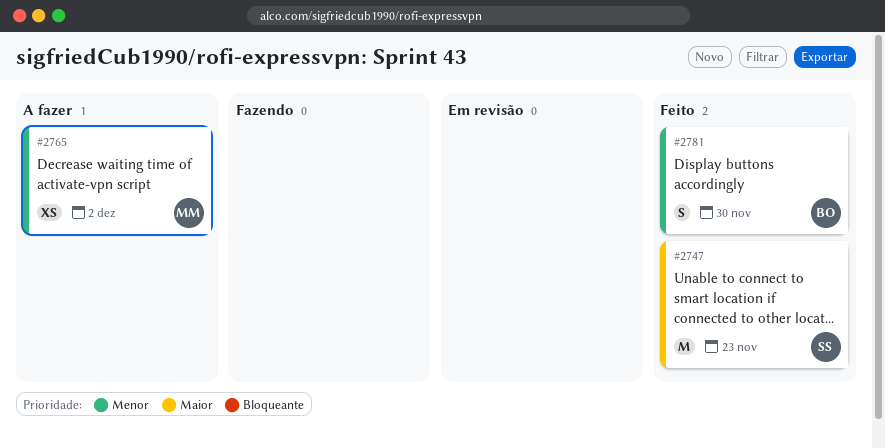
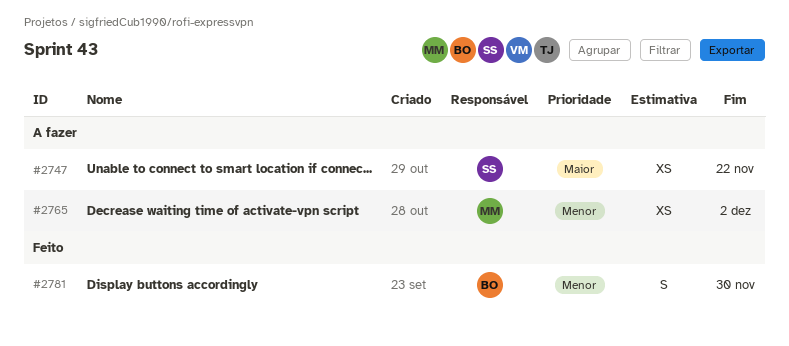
#2747, status: Feito -> A fazer
#2747, estimate: M -> XS
#2747, due: Nov 23 -> Nov 22

